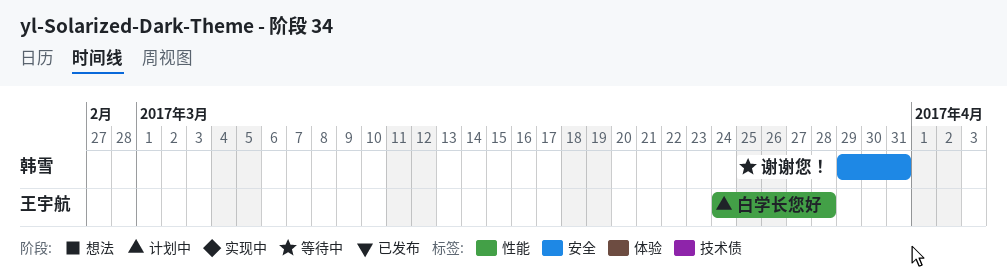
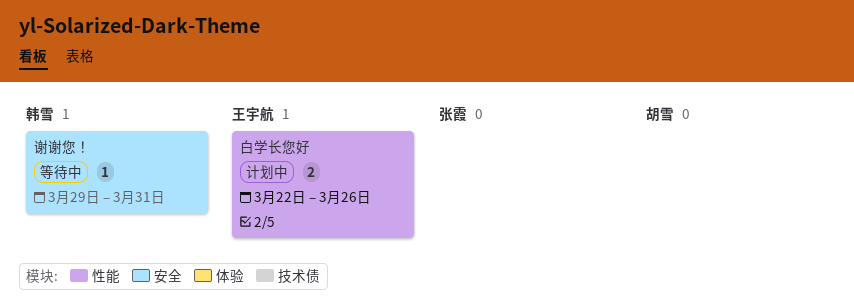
白学长您好, start: Mar 24 -> Mar 22
白学长您好, due: Mar 28 -> Mar 26

